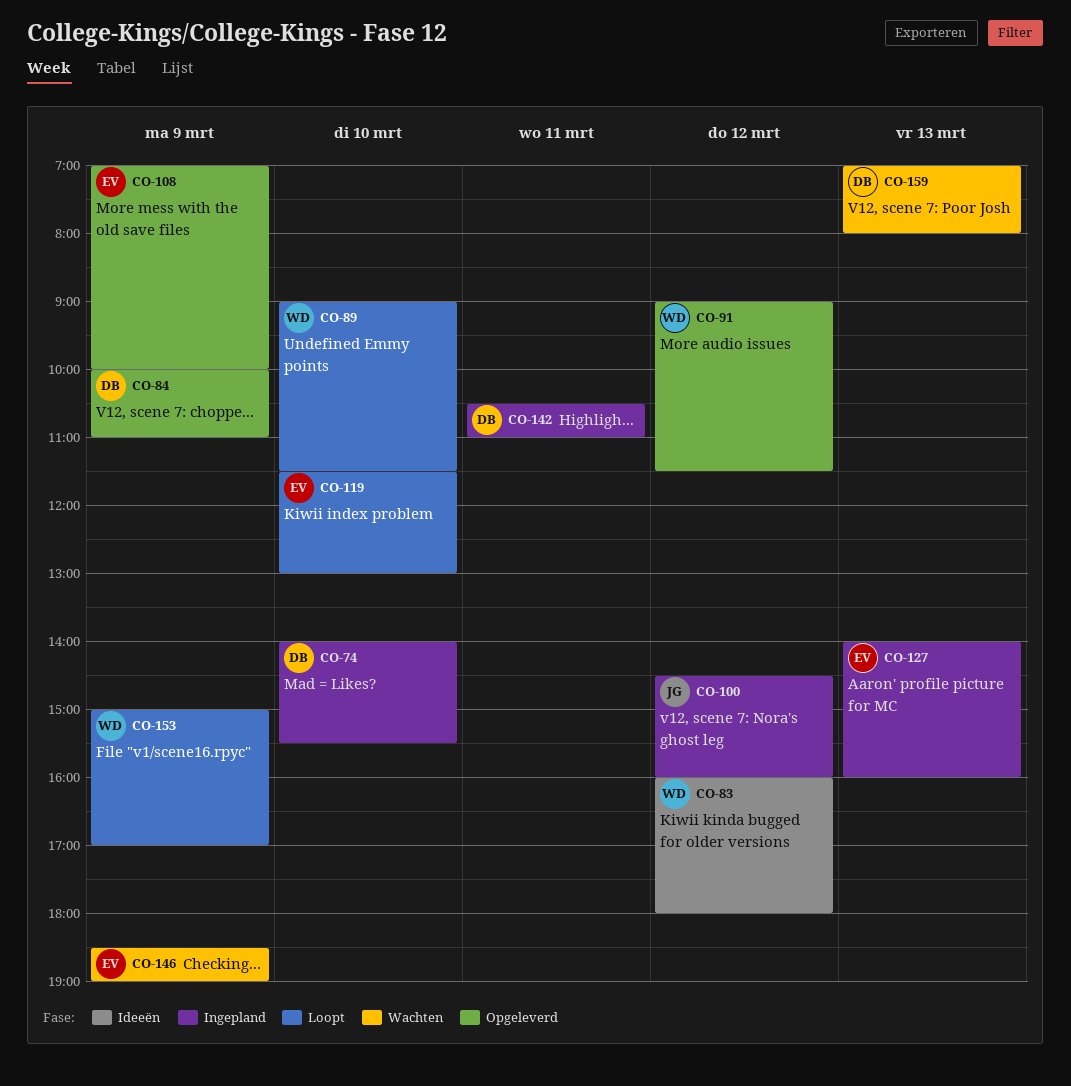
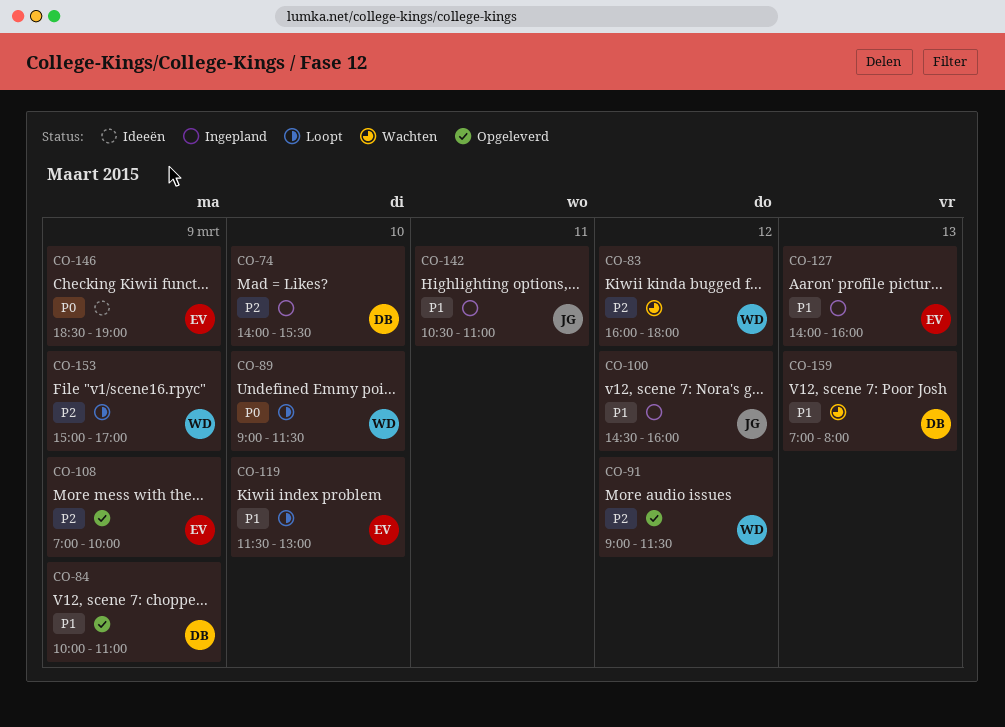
CO-83, status: Ideeën -> Wachten
CO-142, owner: DB -> JG
CO-146, status: Wachten -> Ideeën

